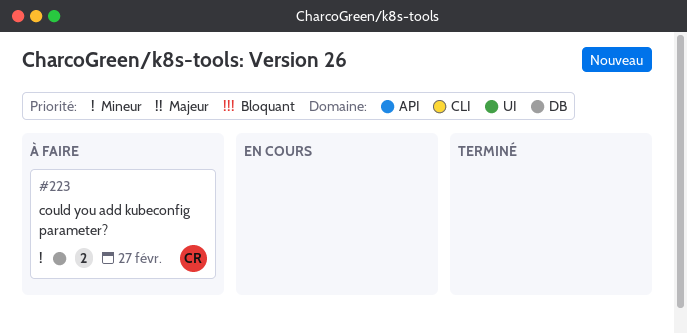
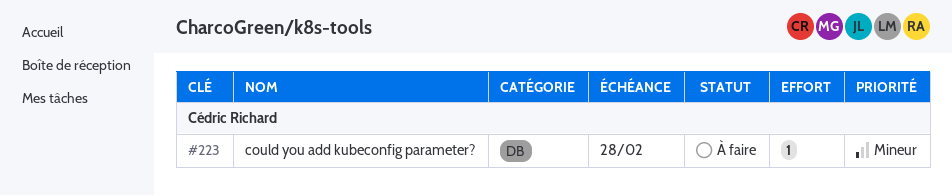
#223, estimate: 2 -> 1
#223, due: Feb 27 -> Feb 28

